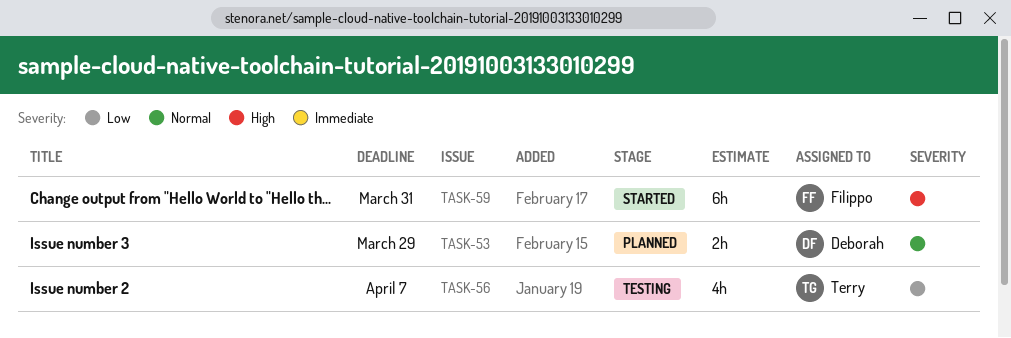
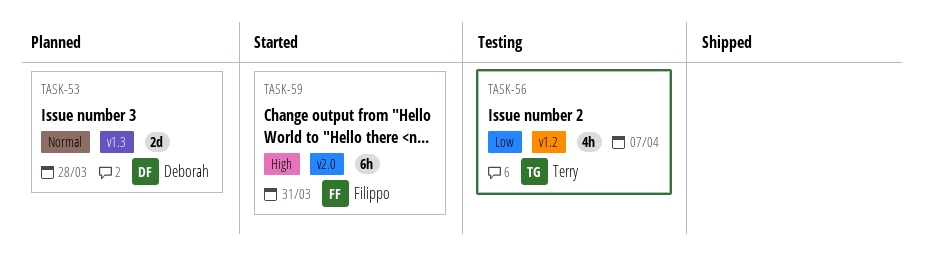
TASK-53, estimate: 2h -> 2d
TASK-53, due: Mar 29 -> Mar 28

